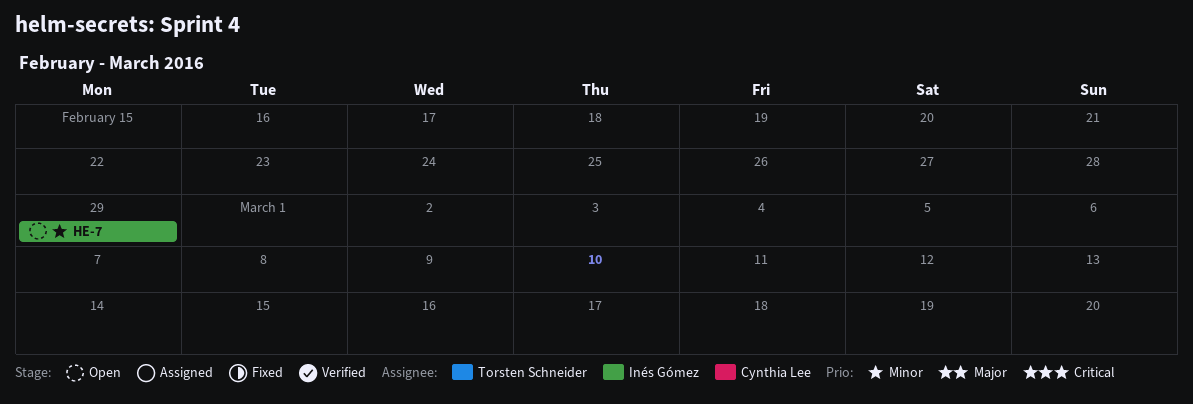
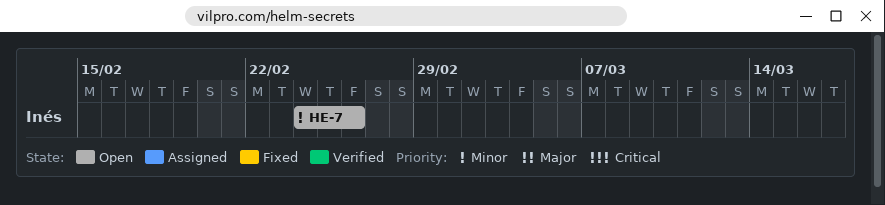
HE-7, start: Feb 29 -> Feb 24
HE-7, due: Feb 29 -> Feb 26

